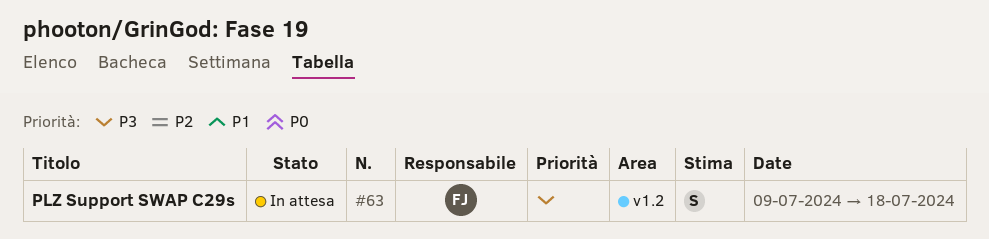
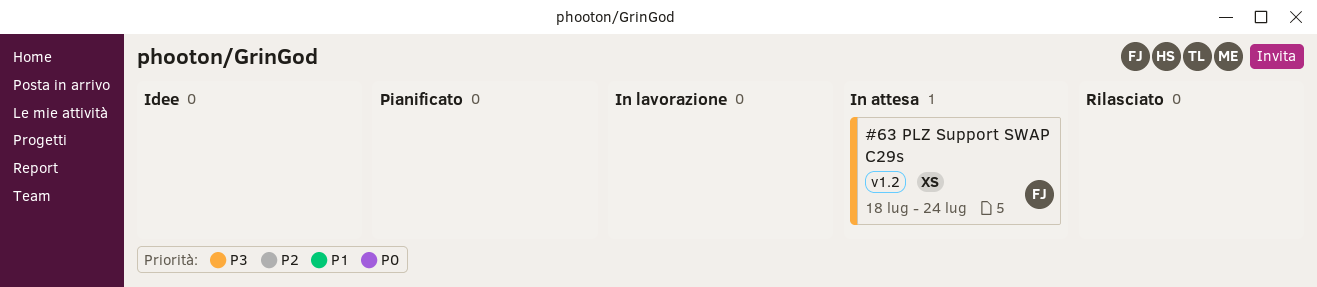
#63, estimate: S -> XS
#63, start: Jul 9 -> Jul 18
#63, due: Jul 18 -> Jul 24

